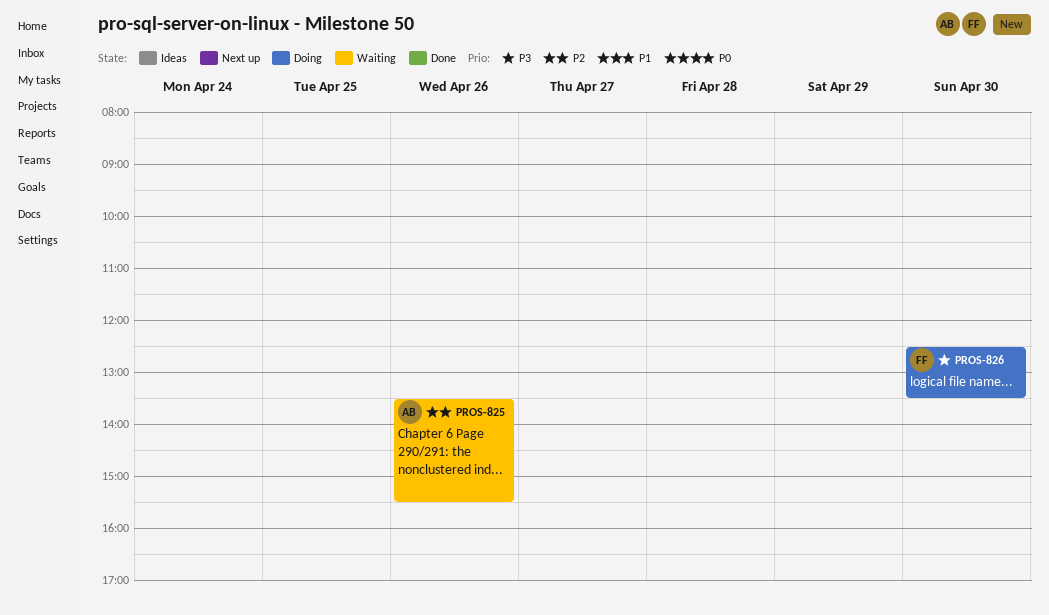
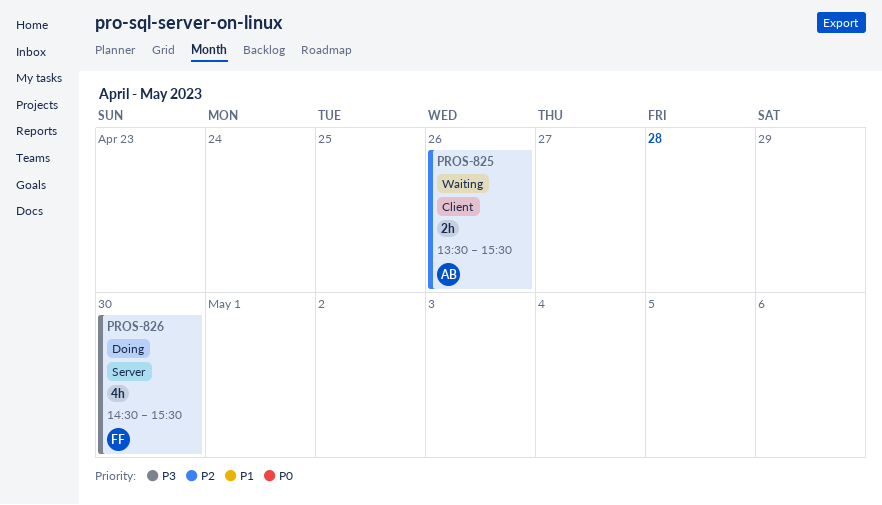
PROS-826, begins: 12:30 -> 14:30
PROS-826, ends: 13:30 -> 15:30

